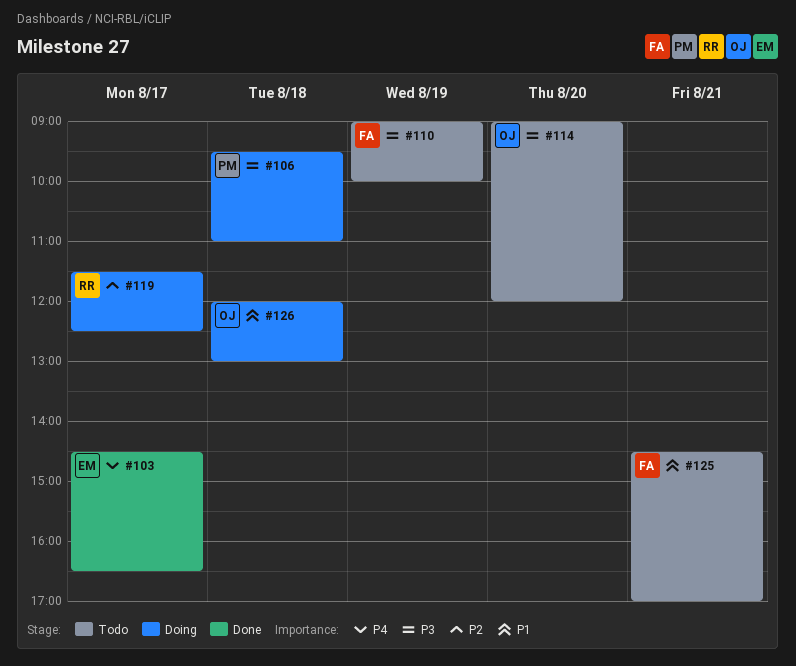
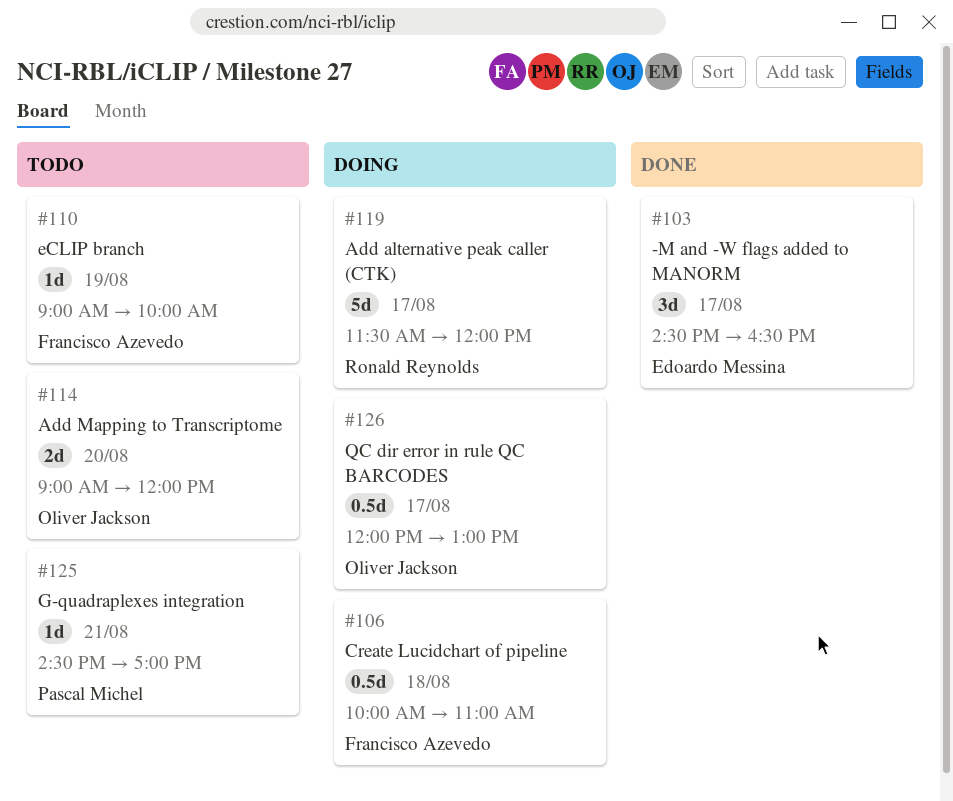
#106, owner: Pascal Michel -> Francisco Azevedo
#106, begins: 09:30 -> 10:00
#119, ends: 12:30 -> 12:00
#125, owner: Francisco Azevedo -> Pascal Michel
#126, day: Aug 18 -> Aug 17

